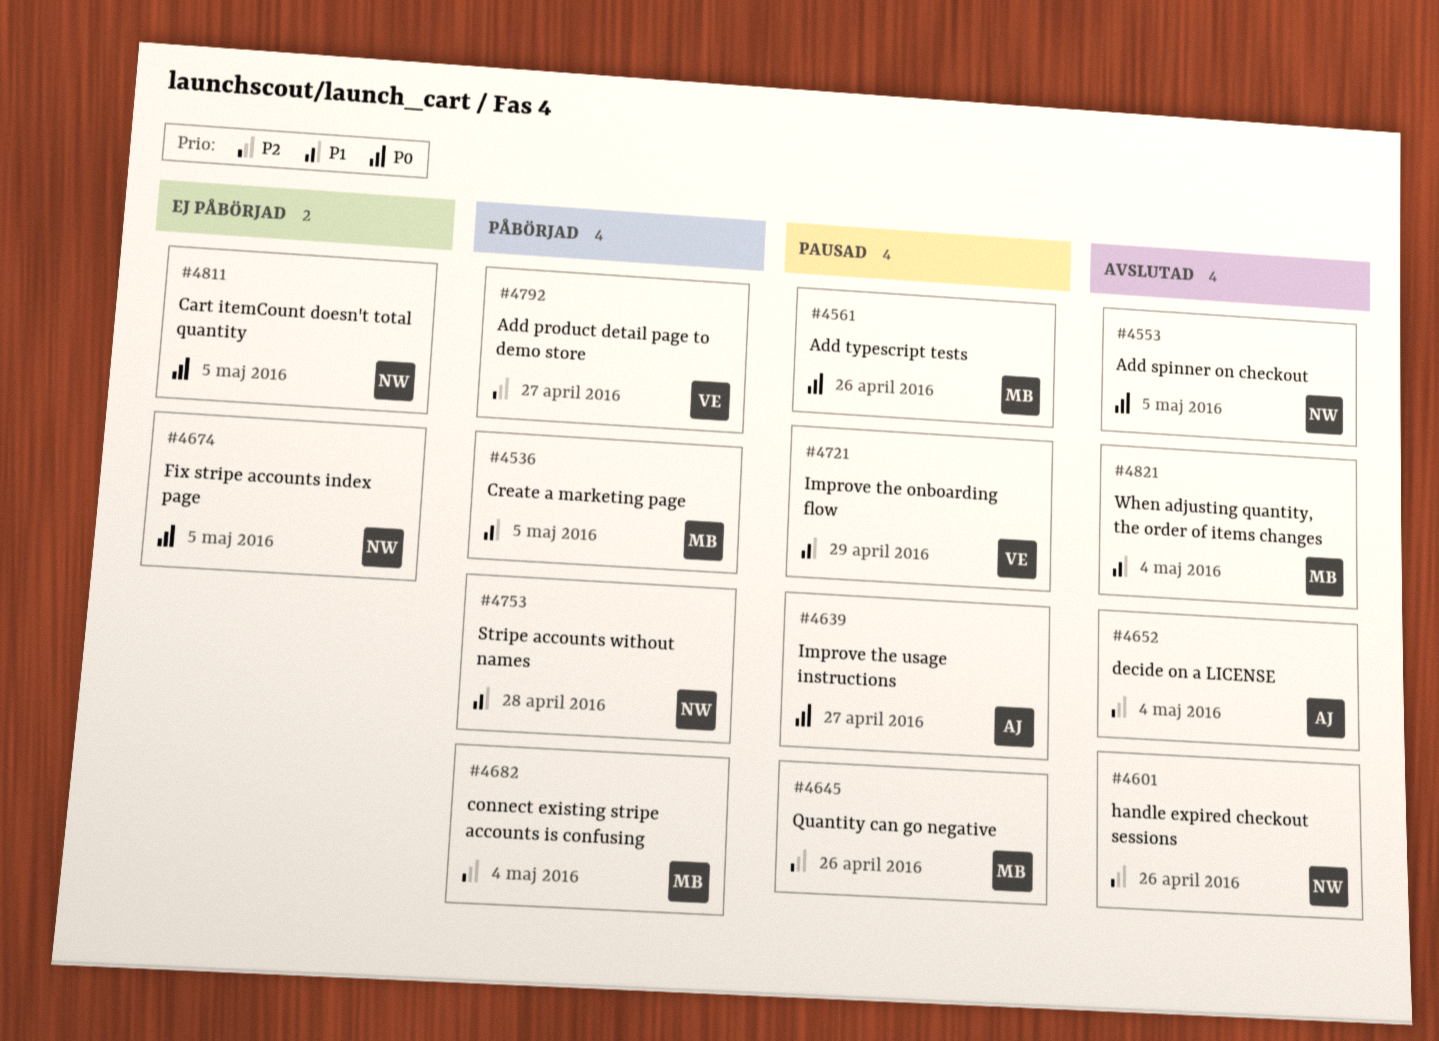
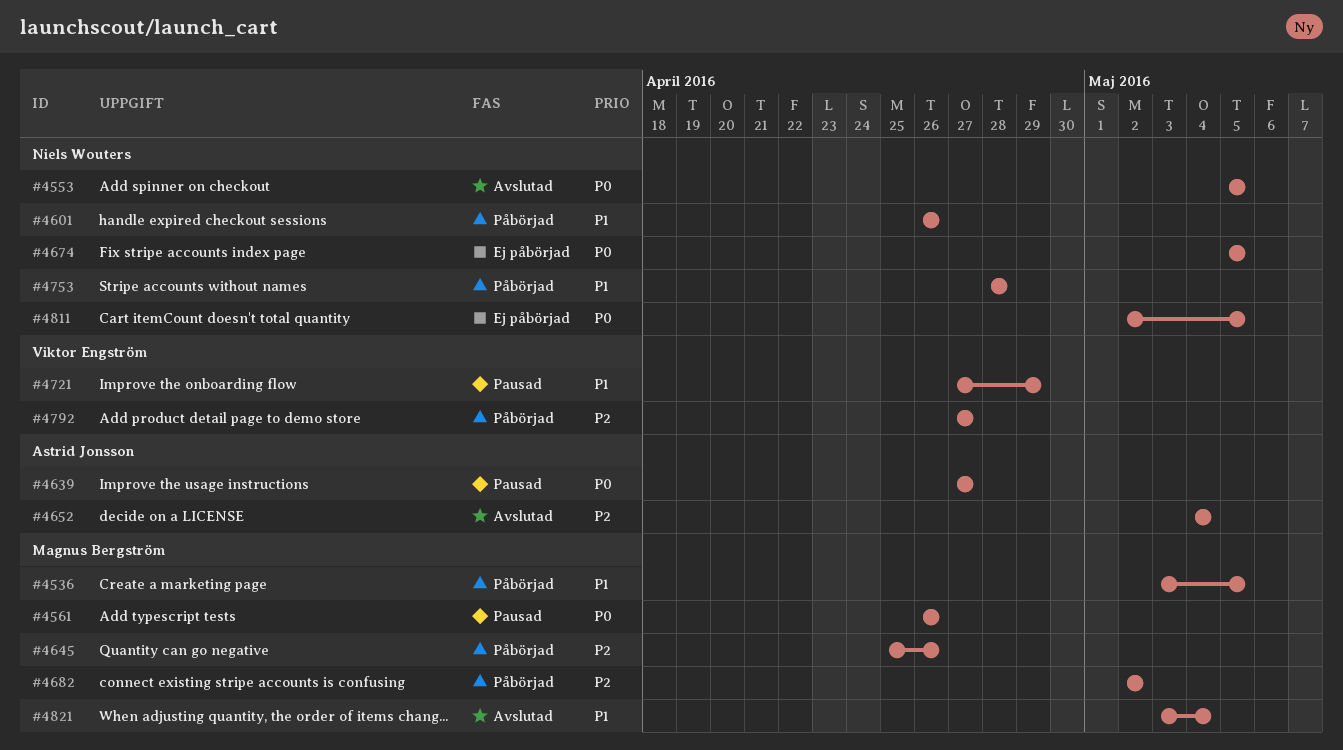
#4601, status: Avslutad -> Påbörjad
#4601, priority: P2 -> P1
#4645, status: Pausad -> Påbörjad
#4682, due: May 4 -> May 2

